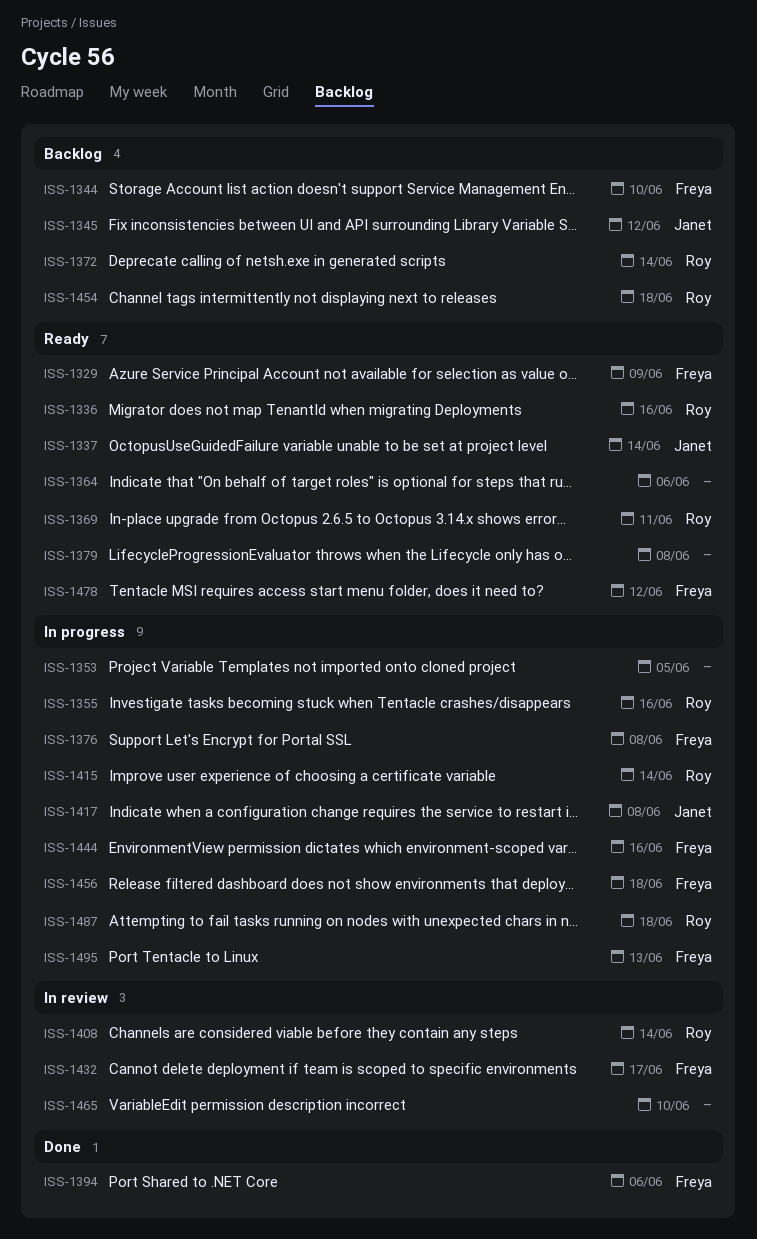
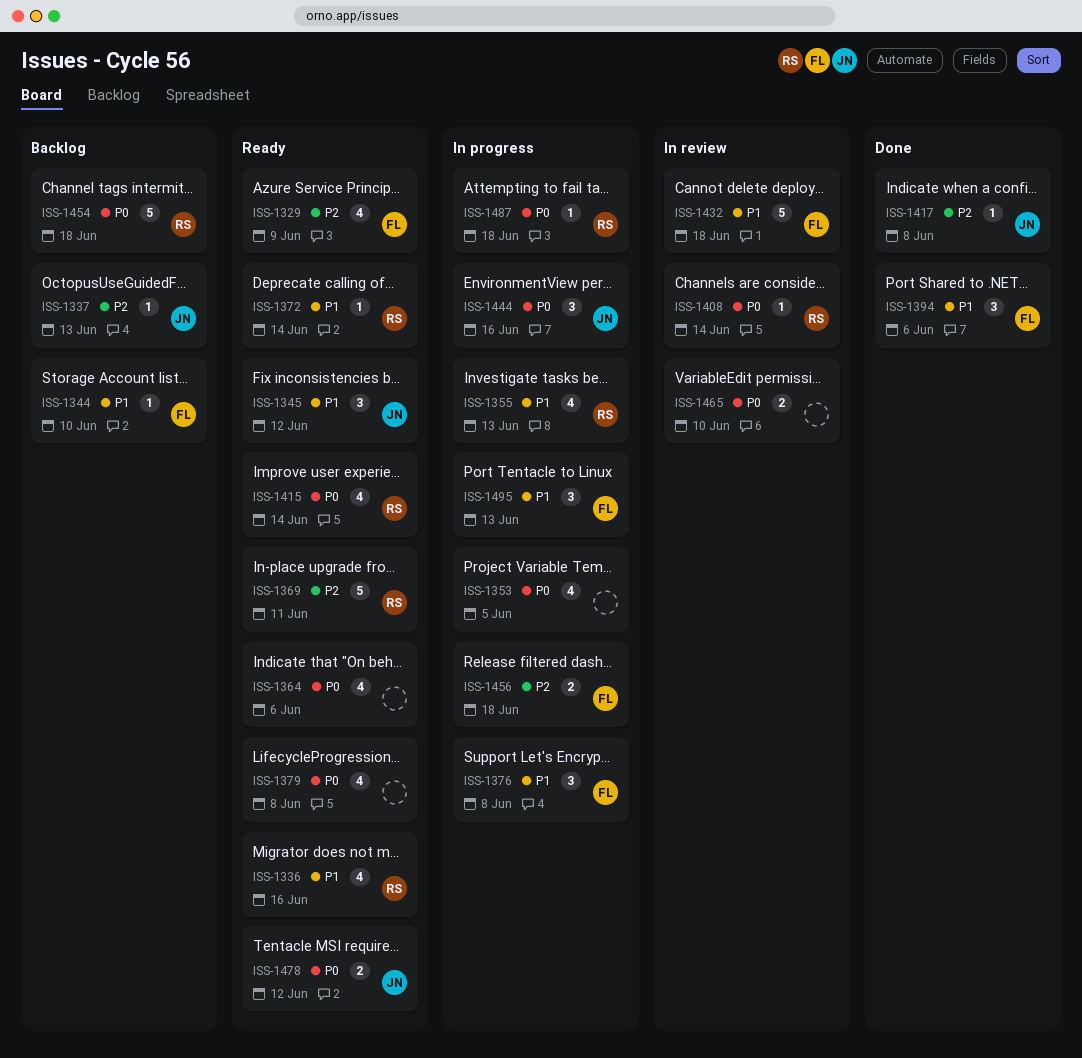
ISS-1337, status: Ready -> Backlog
ISS-1337, due: Jun 14 -> Jun 13
ISS-1345, status: Backlog -> Ready
ISS-1355, due: Jun 16 -> Jun 13
ISS-1372, status: Backlog -> Ready
ISS-1415, status: In progress -> Ready
ISS-1417, status: In progress -> Done
ISS-1432, due: Jun 17 -> Jun 18
ISS-1444, owner: Freya -> Janet
ISS-1478, owner: Freya -> Janet

